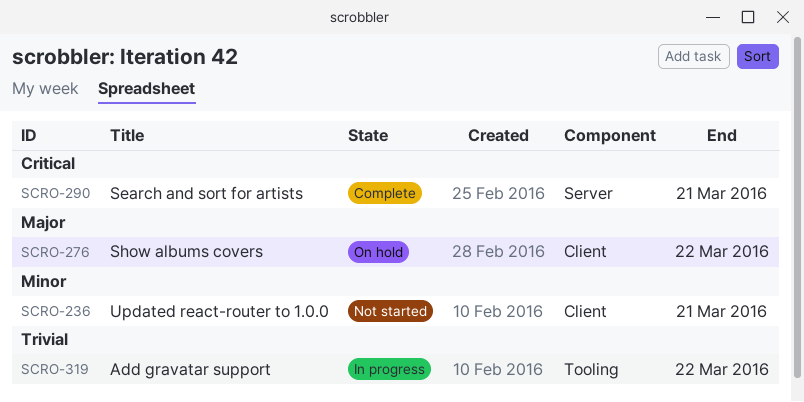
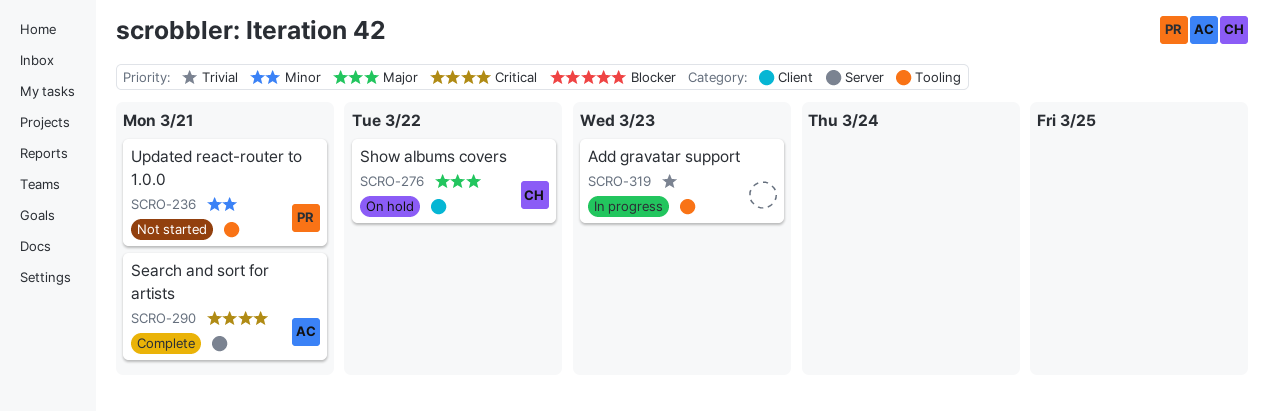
SCRO-236, label: Client -> Tooling
SCRO-319, due: Mar 22 -> Mar 23

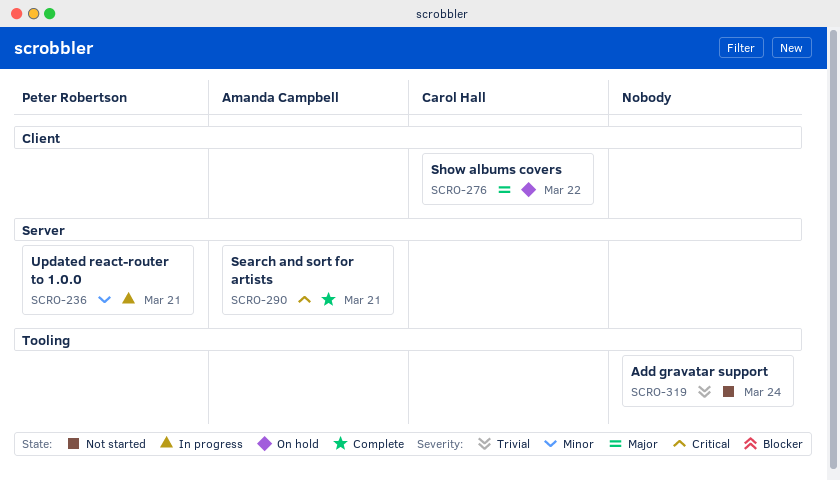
SCRO-236, status: Not started -> In progress
SCRO-236, label: Tooling -> Server
SCRO-319, status: In progress -> Not started
SCRO-319, due: Mar 23 -> Mar 24

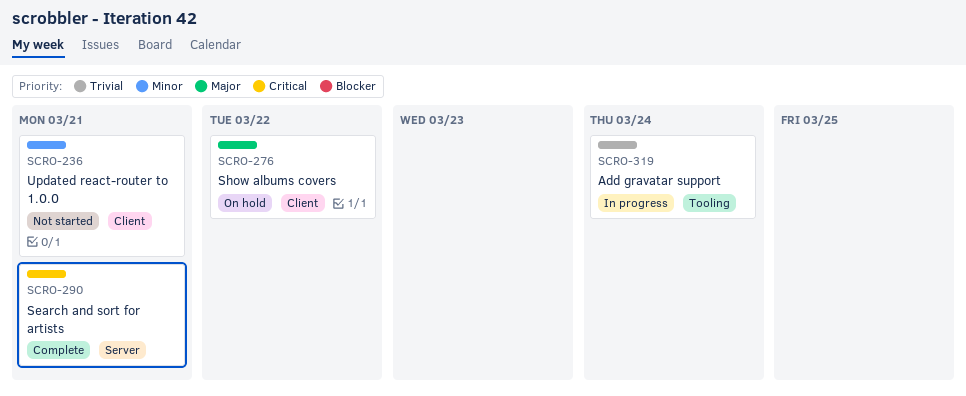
SCRO-236, status: In progress -> Not started
SCRO-236, label: Server -> Client
SCRO-319, status: Not started -> In progress

